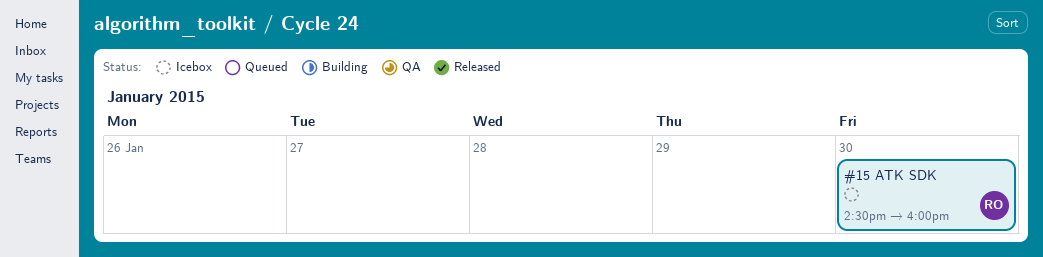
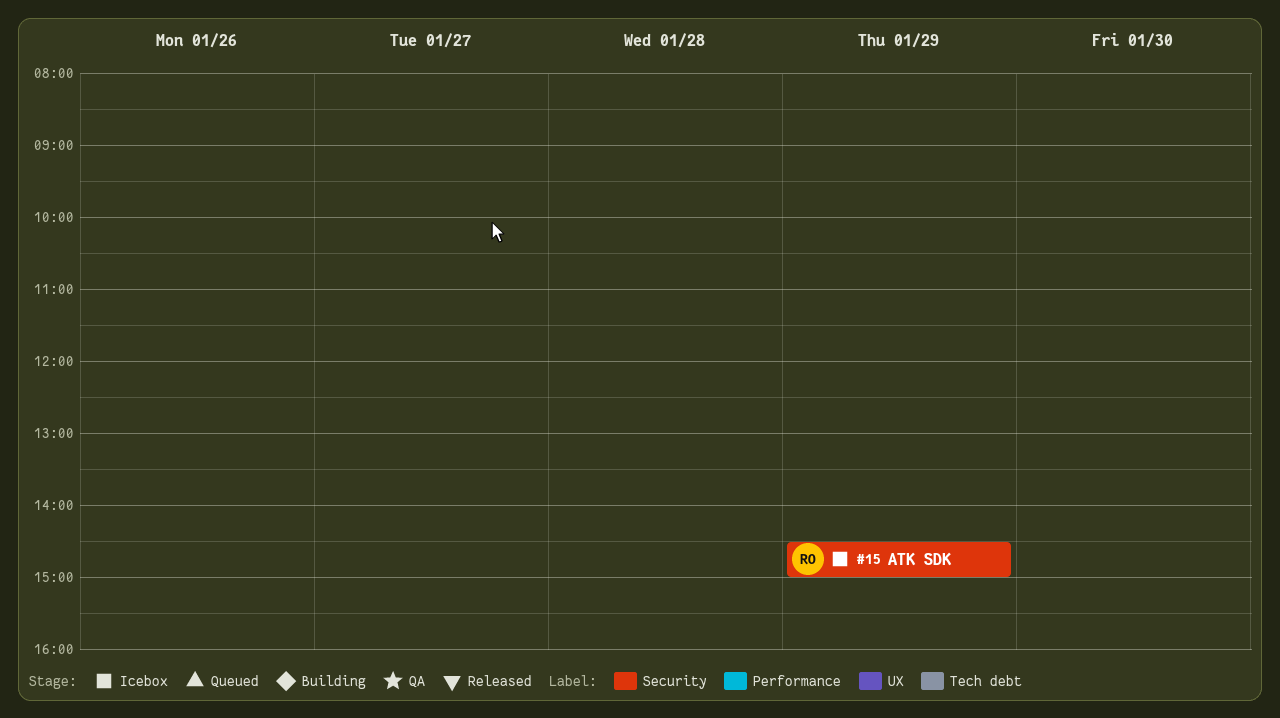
#15, day: Jan 30 -> Jan 29
#15, ends: 16:00 -> 15:00

